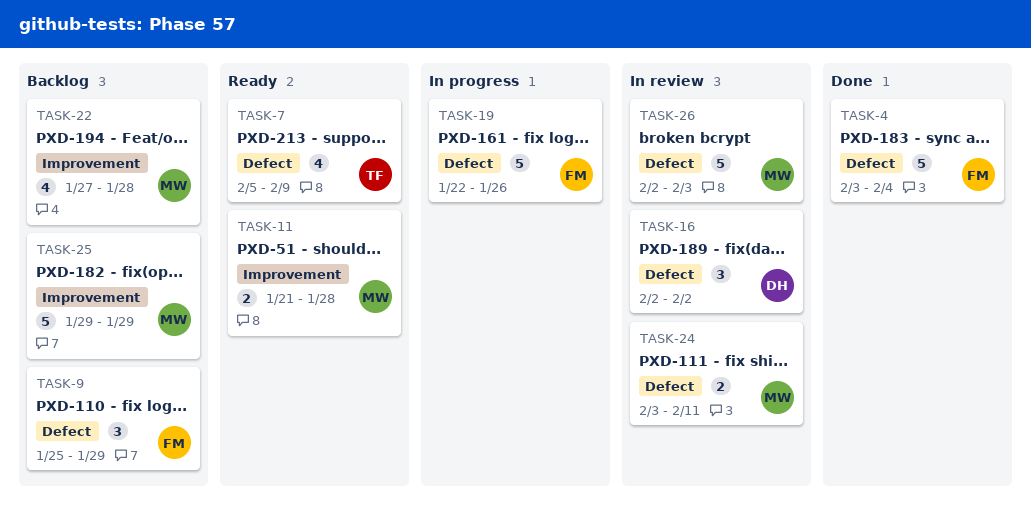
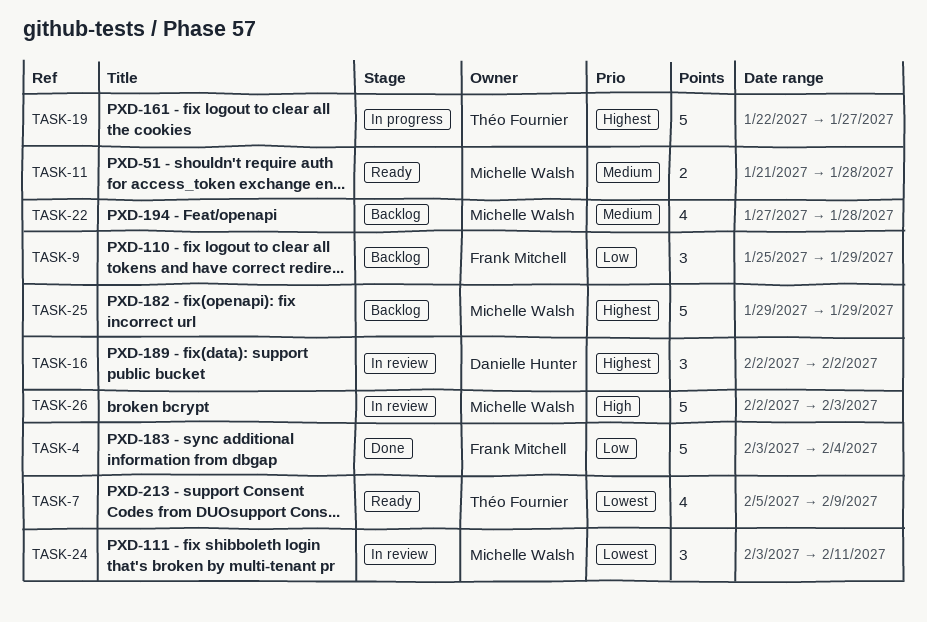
TASK-19, owner: Frank Mitchell -> Théo Fournier
TASK-19, due: Jan 26 -> Jan 27
TASK-24, estimate: 2 -> 3

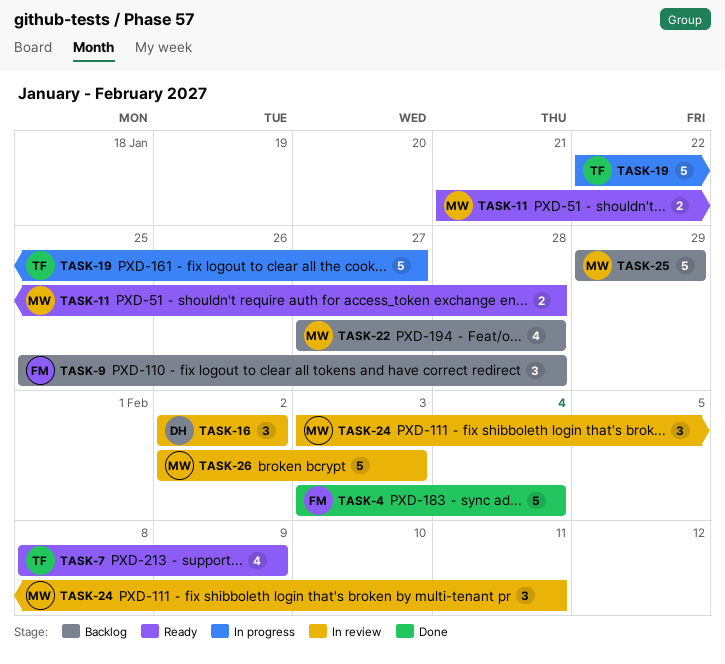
TASK-7, start: Feb 5 -> Feb 8
TASK-9, due: Jan 29 -> Jan 28

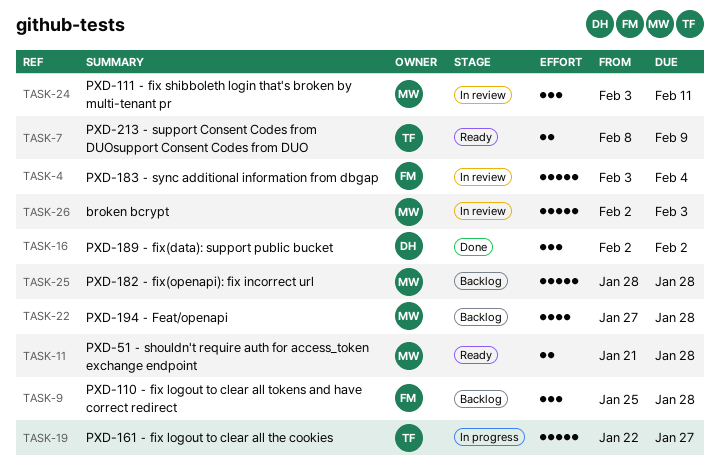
TASK-4, status: Done -> In review
TASK-7, estimate: 4 -> 2
TASK-16, status: In review -> Done
TASK-25, start: Jan 29 -> Jan 28
TASK-25, due: Jan 29 -> Jan 28

